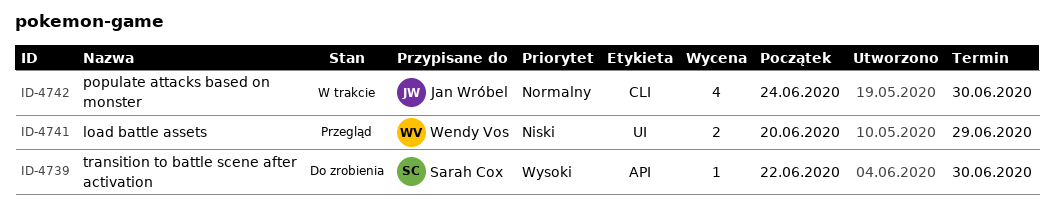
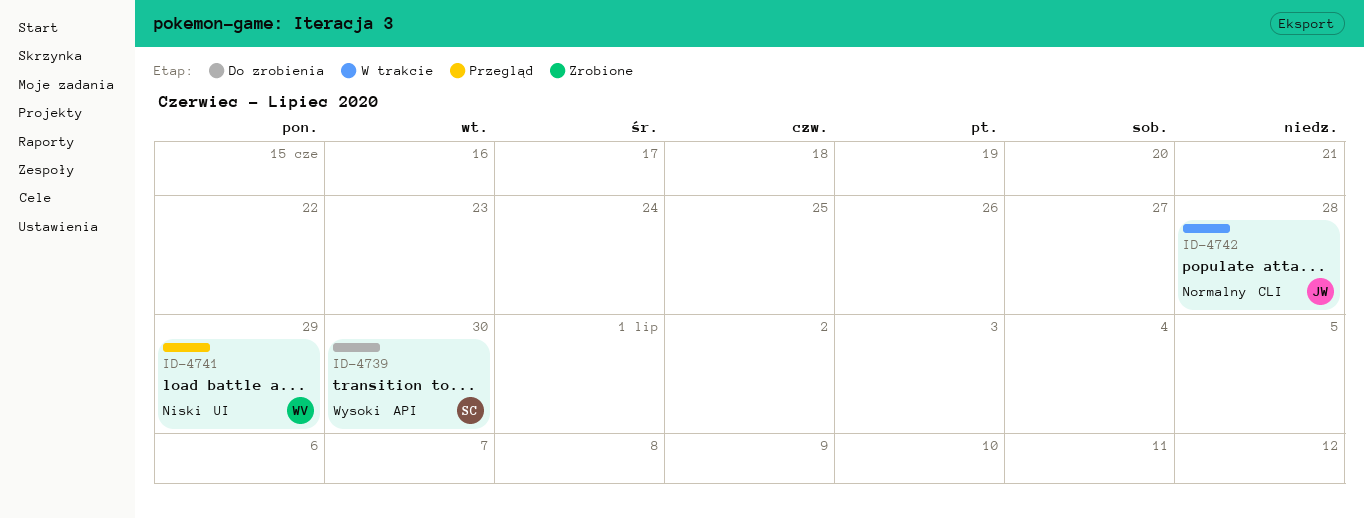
ID-4742, due: Jun 30 -> Jun 28

